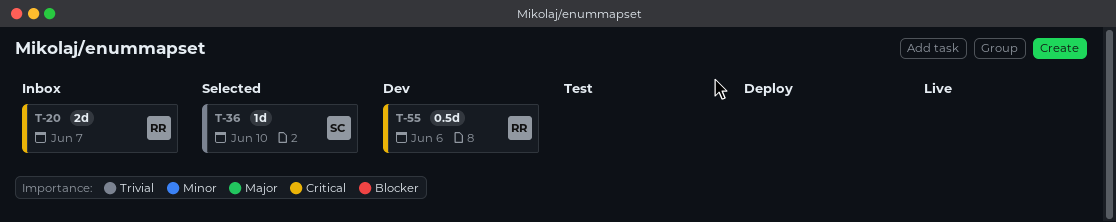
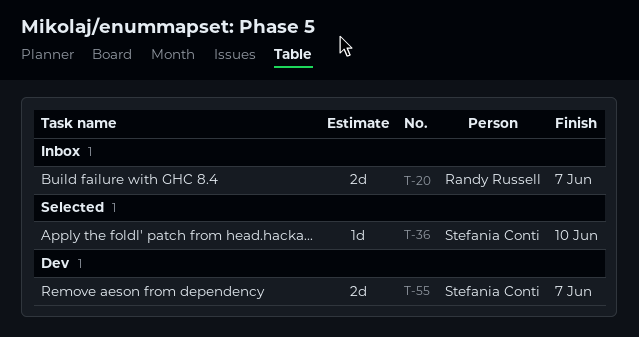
T-55, owner: Randy Russell -> Stefania Conti
T-55, estimate: 0.5d -> 2d
T-55, due: Jun 6 -> Jun 7

